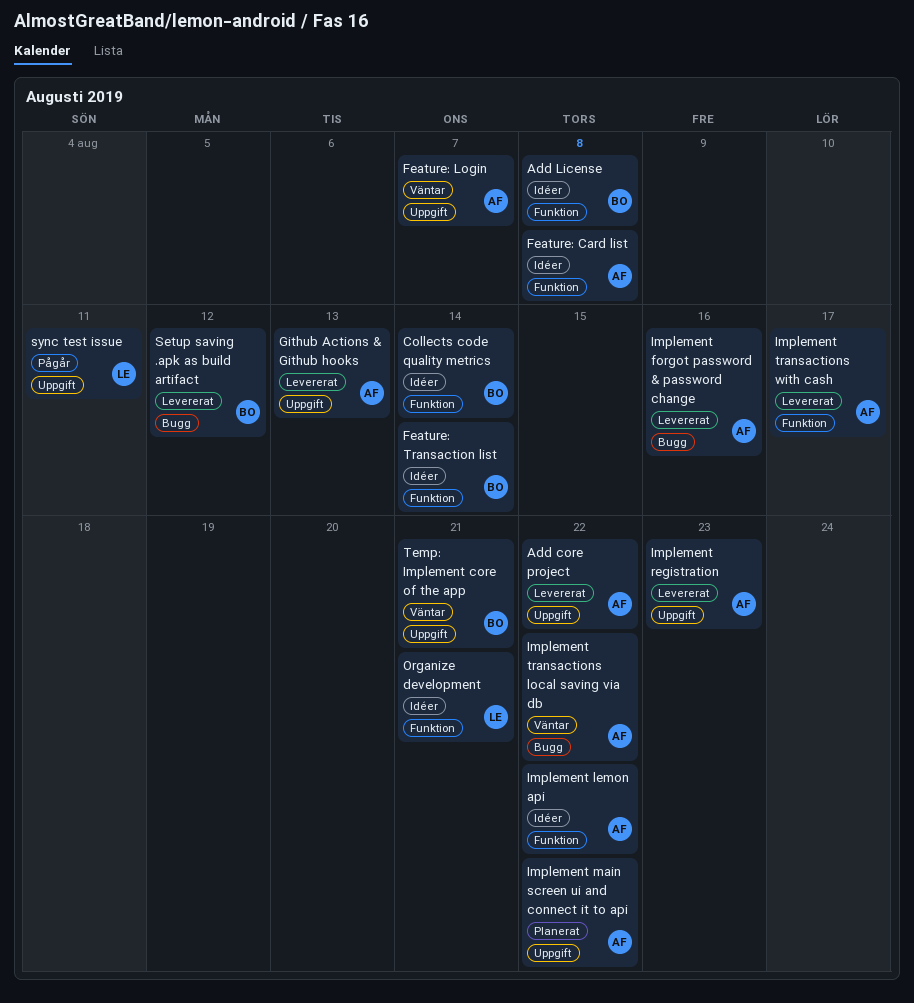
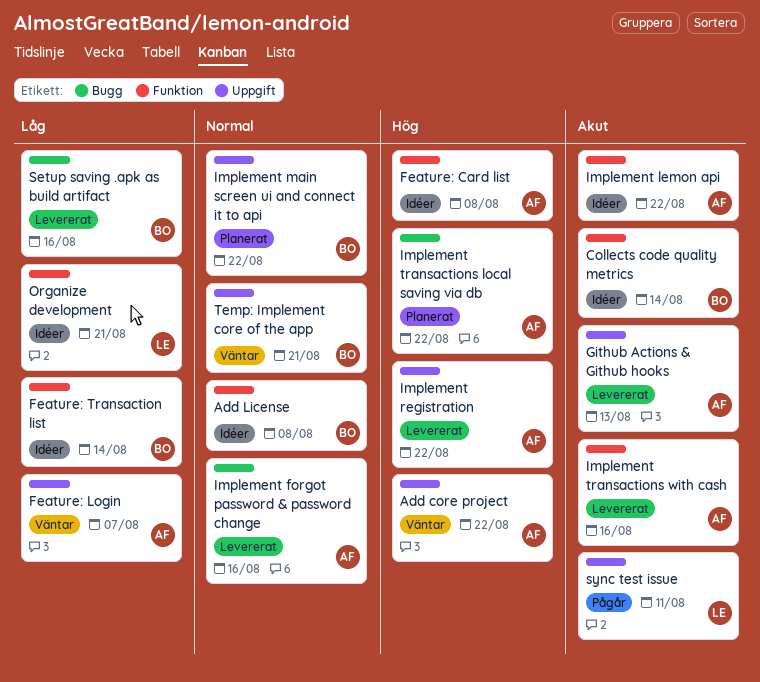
Add core project, status: Levererat -> Väntar
Implement main screen ui and connect it to api, owner: AF -> BO
Implement registration, due: Aug 23 -> Aug 22
Implement transactions local saving via db, status: Väntar -> Planerat
Implement transactions with cash, due: Aug 17 -> Aug 16
Setup saving .apk as build artifact, due: Aug 12 -> Aug 16

